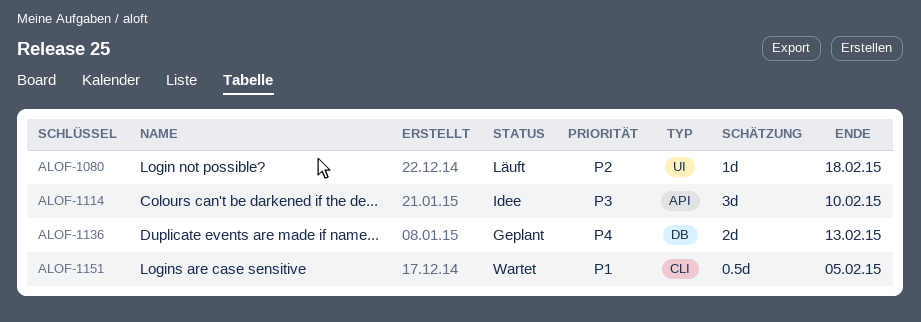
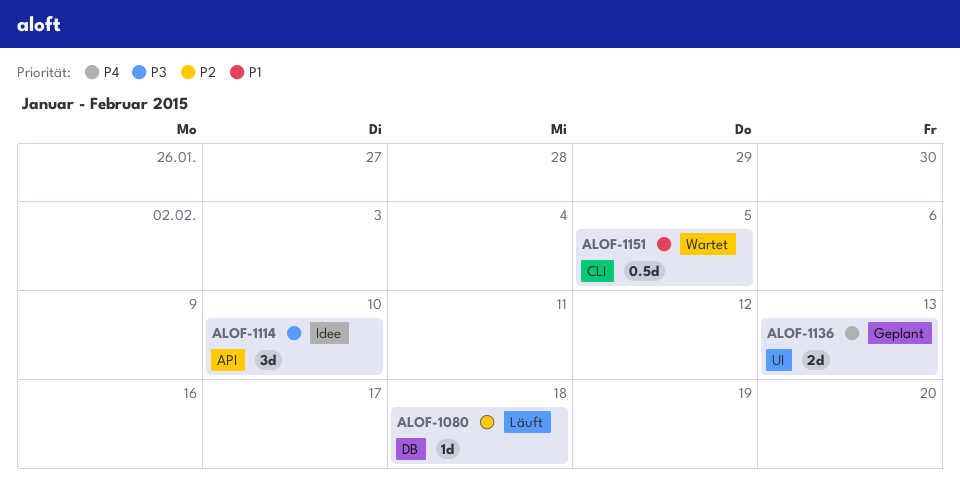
ALOF-1080, label: UI -> DB
ALOF-1136, label: DB -> UI

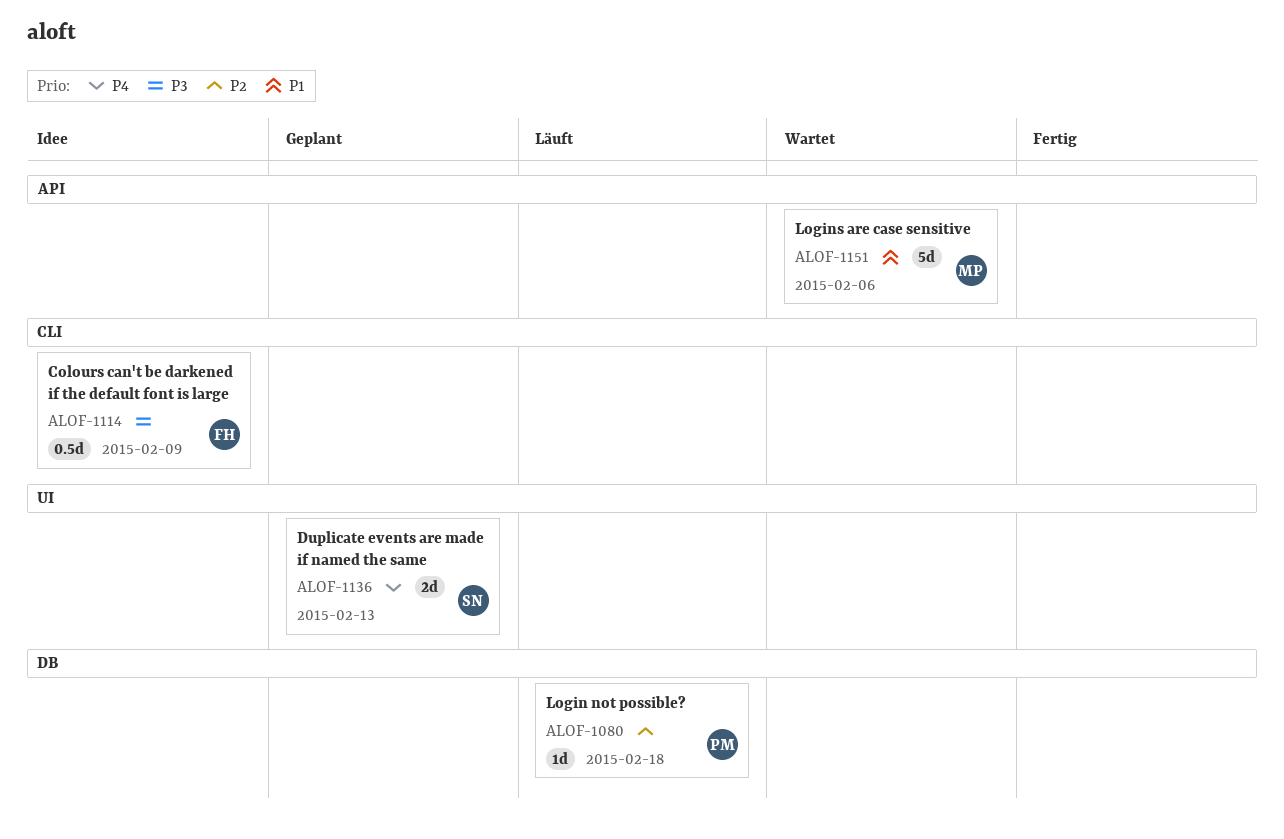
ALOF-1114, label: API -> CLI
ALOF-1114, estimate: 3d -> 0.5d
ALOF-1114, due: Feb 10 -> Feb 9
ALOF-1151, label: CLI -> API
ALOF-1151, estimate: 0.5d -> 5d
ALOF-1151, due: Feb 5 -> Feb 6

